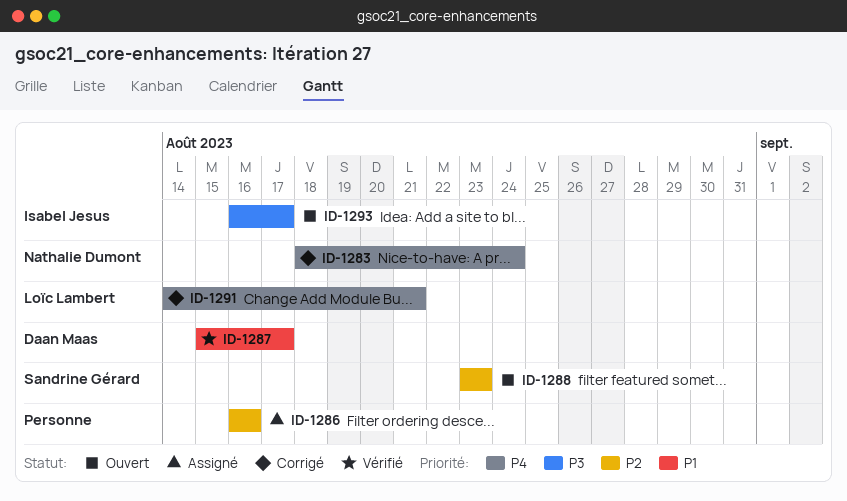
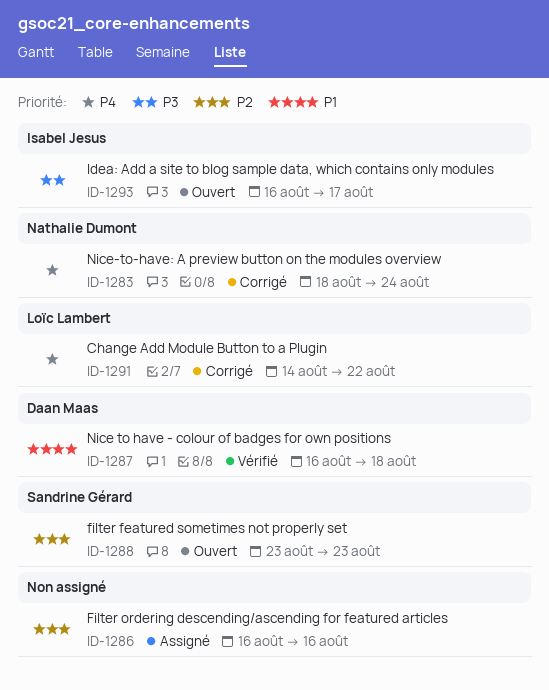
ID-1287, start: Aug 15 -> Aug 16
ID-1287, due: Aug 17 -> Aug 18
ID-1291, due: Aug 21 -> Aug 22

